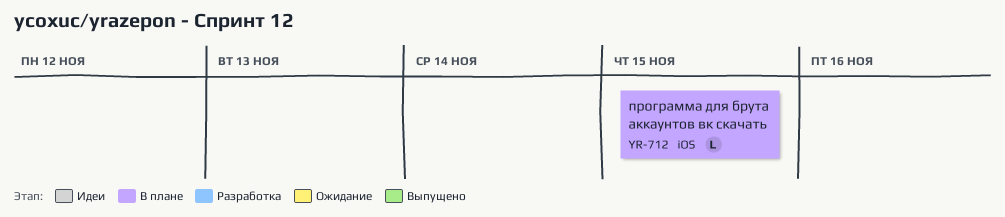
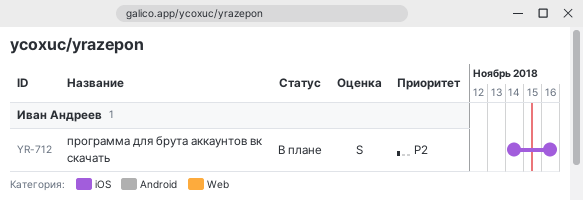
YR-712, estimate: L -> S
YR-712, due: Nov 15 -> Nov 16

